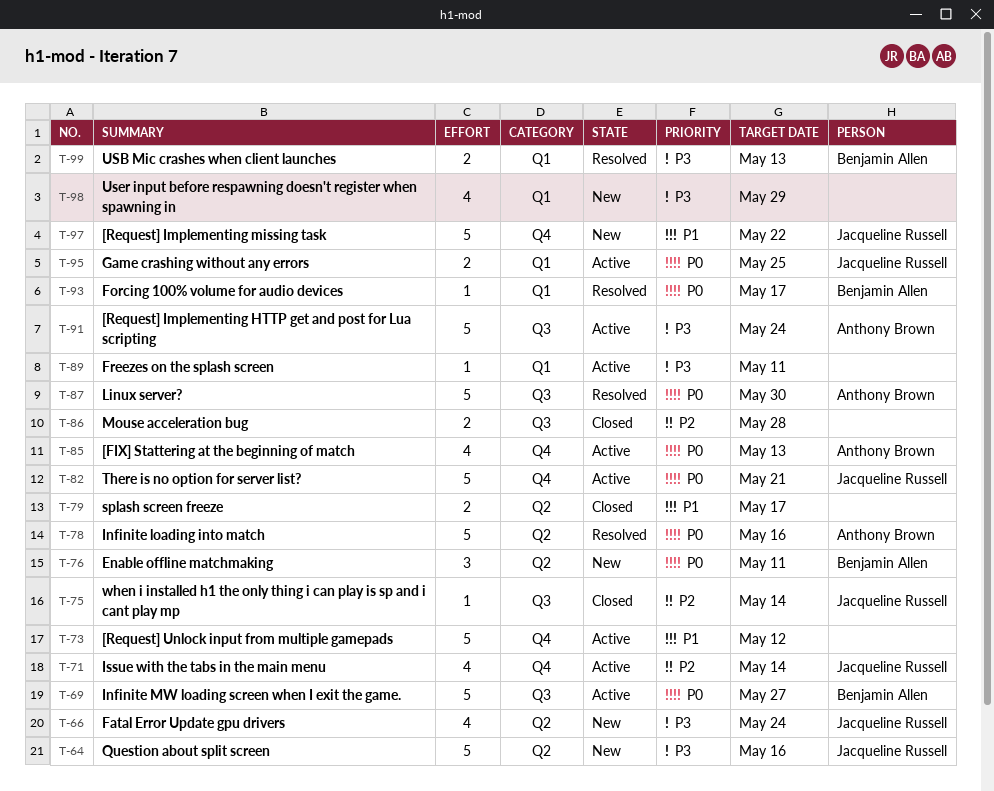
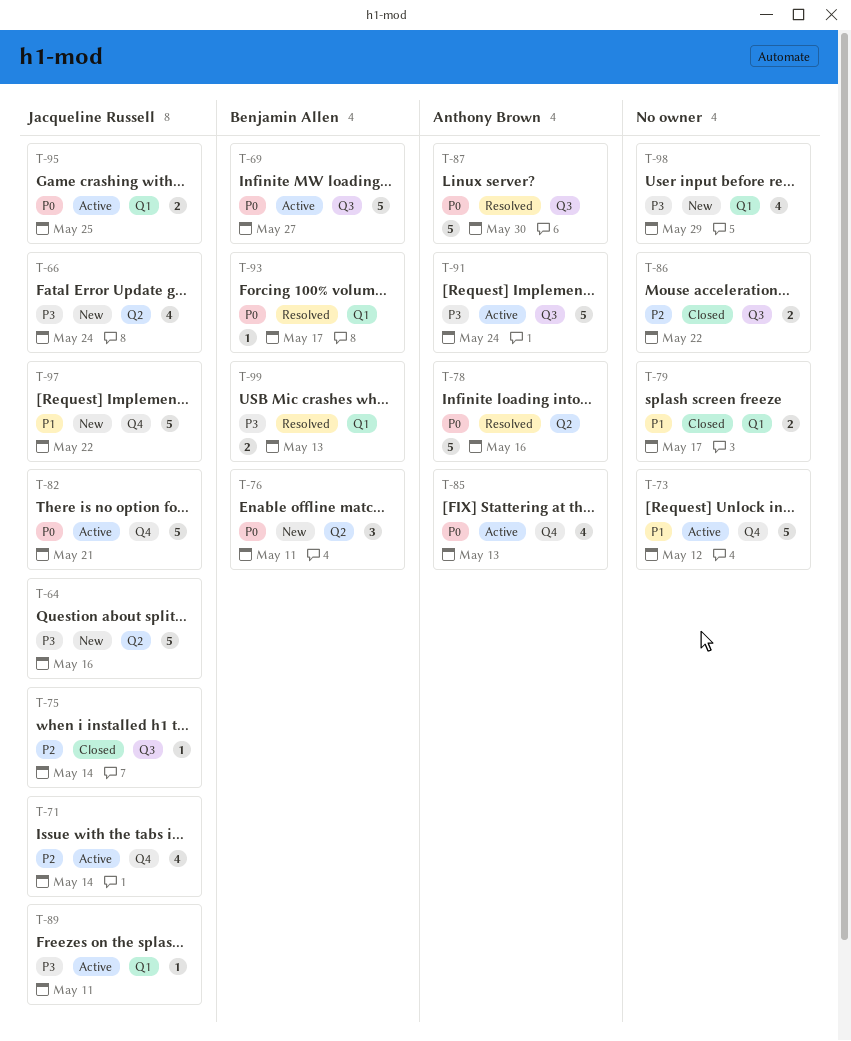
T-79, label: Q2 -> Q1
T-86, due: May 28 -> May 22
T-89, owner: none -> Jacqueline Russell

